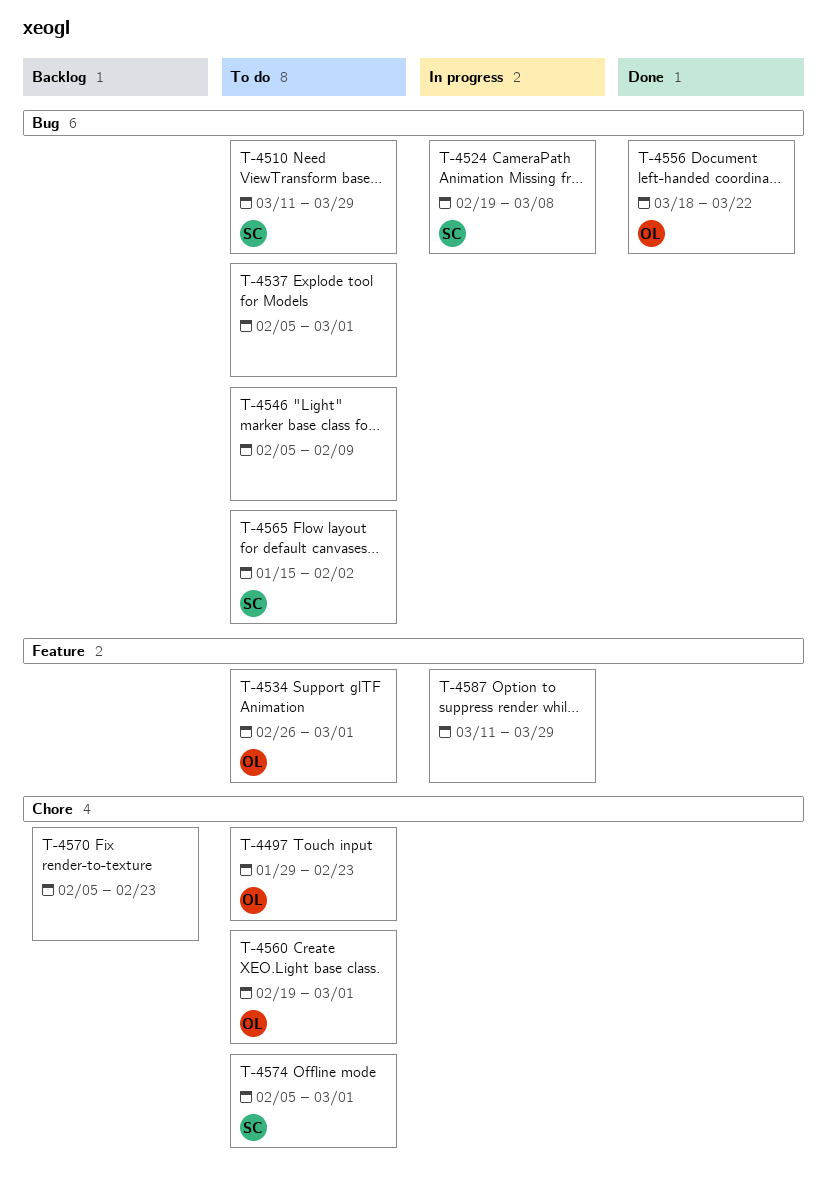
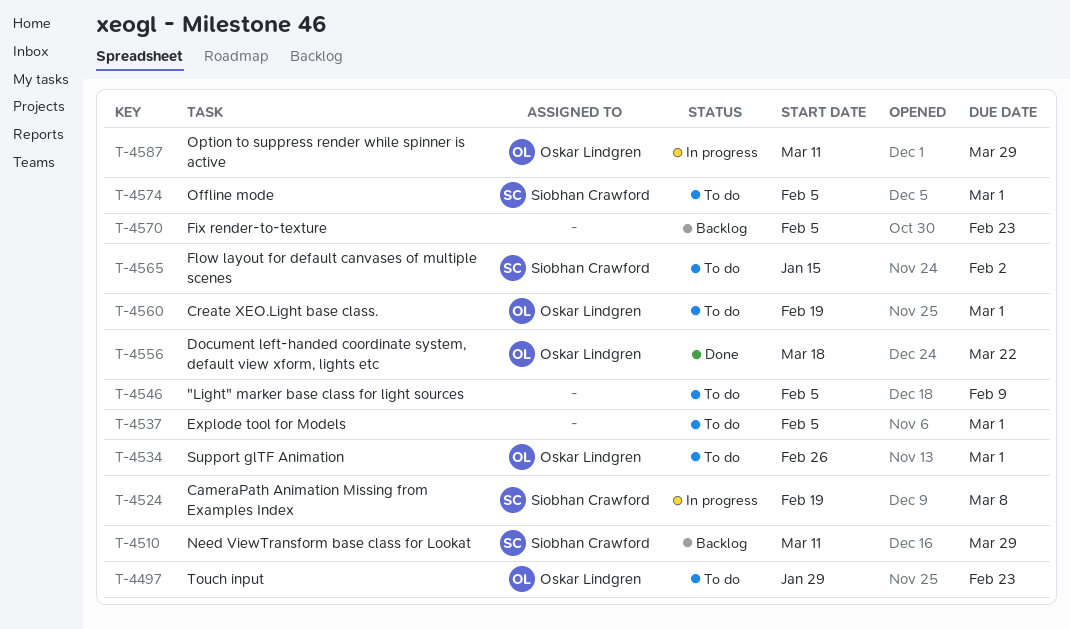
T-4510, status: To do -> Backlog
T-4587, owner: none -> Oskar Lindgren

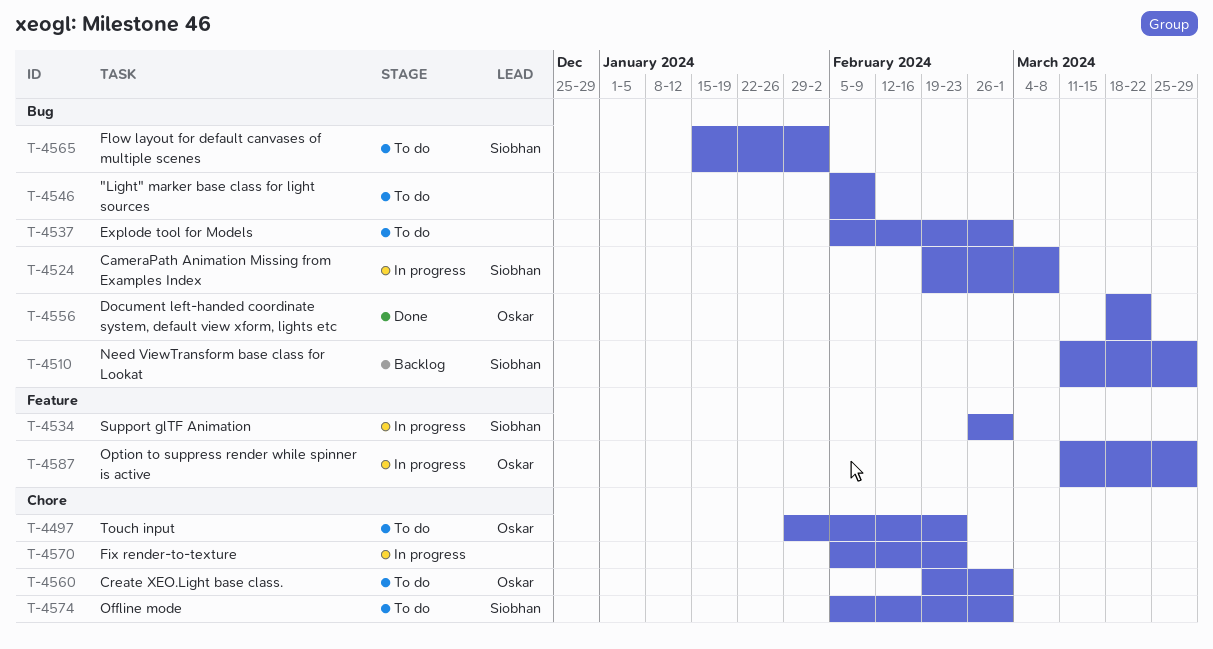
T-4534, status: To do -> In progress
T-4534, owner: Oskar Lindgren -> Siobhan Crawford
T-4570, status: Backlog -> In progress

